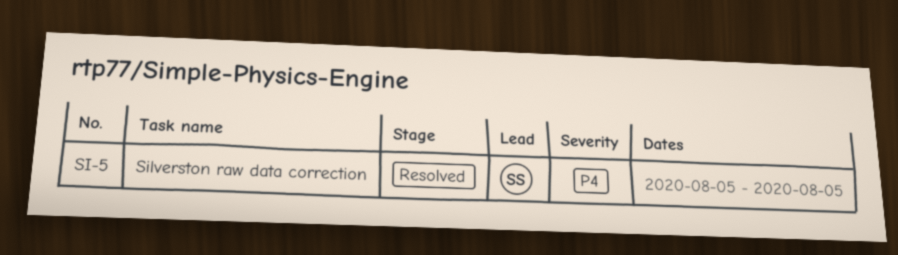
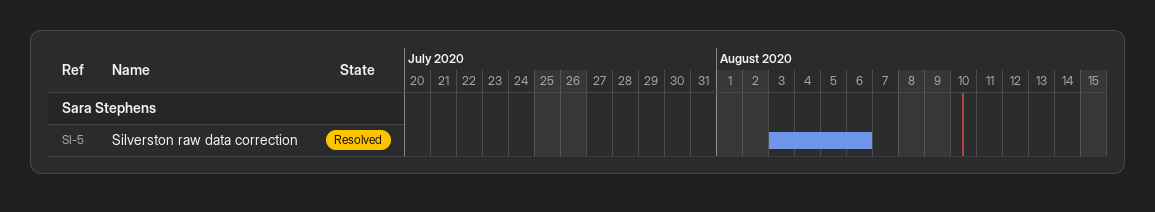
SI-5, start: Aug 5 -> Aug 3
SI-5, due: Aug 5 -> Aug 6

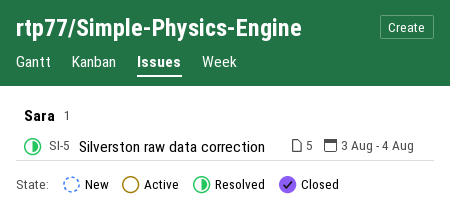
SI-5, due: Aug 6 -> Aug 4

